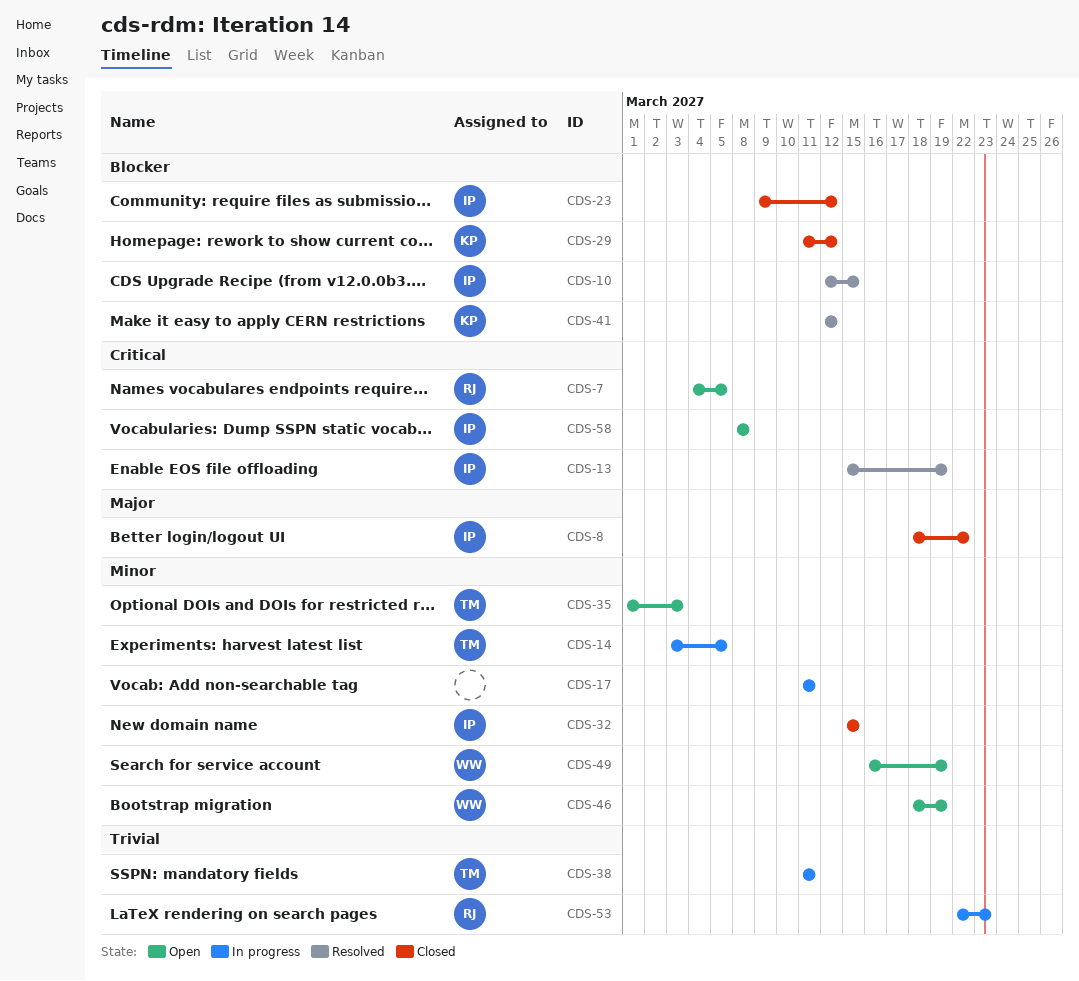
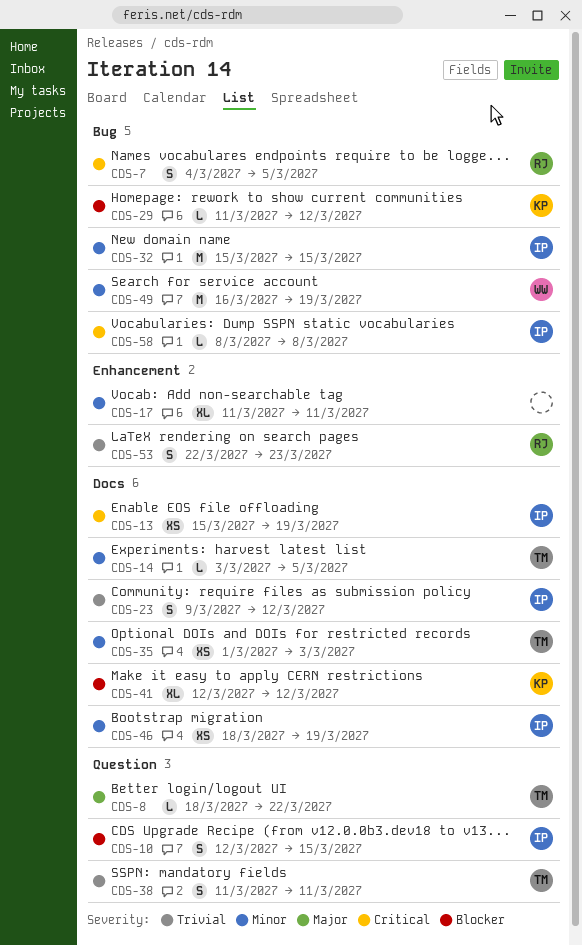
CDS-8, owner: IP -> TM
CDS-23, priority: Blocker -> Trivial
CDS-46, owner: WW -> IP

